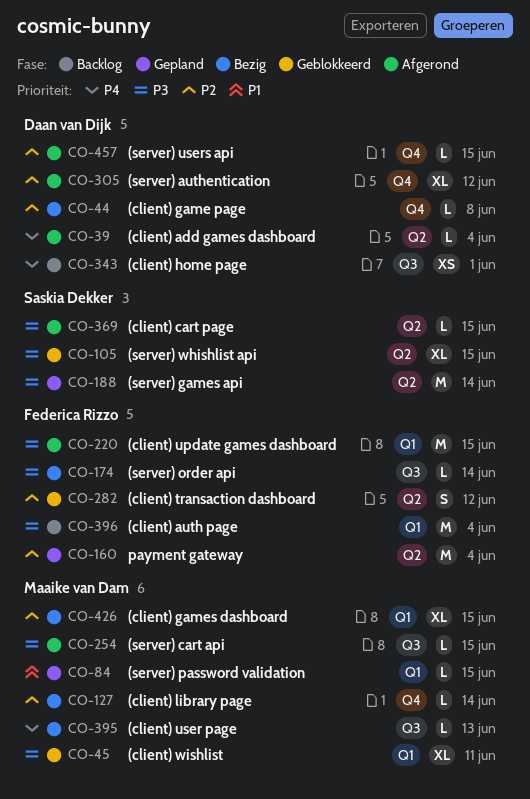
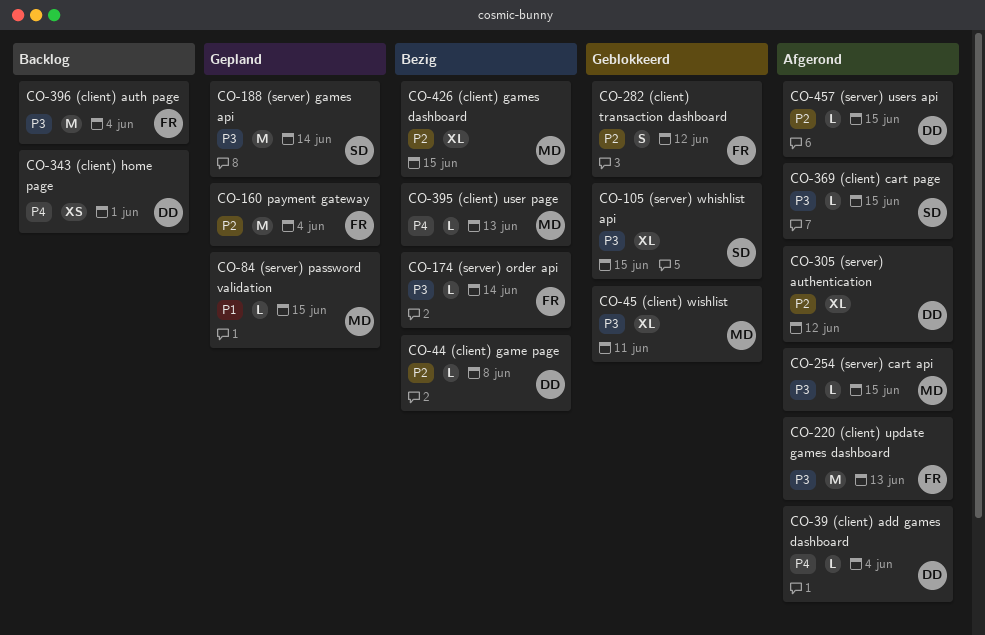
CO-127: present -> none
CO-220, due: Jun 15 -> Jun 13

